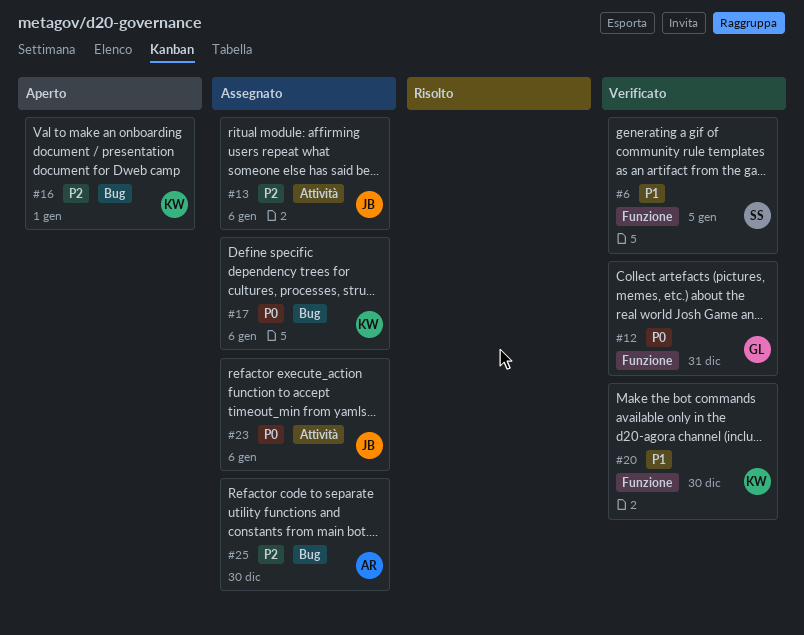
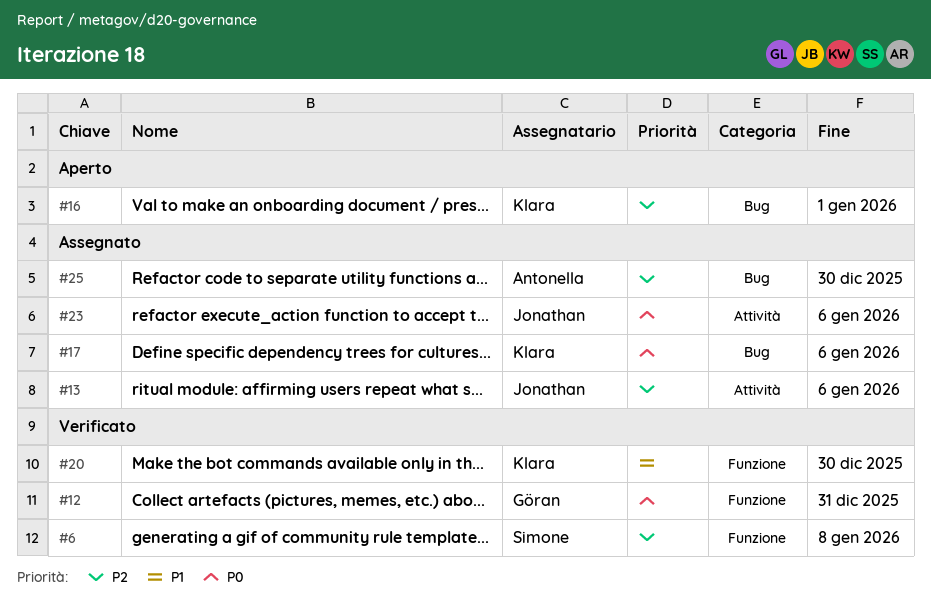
#6, priority: P1 -> P2
#6, due: Jan 5 -> Jan 8

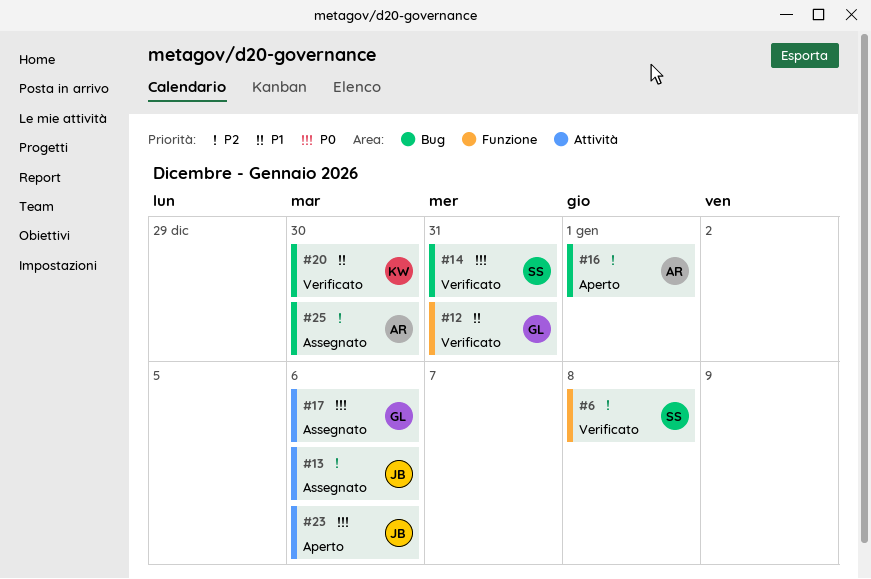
#12, priority: P0 -> P1
#14: none -> present
#16, owner: Klara -> Antonella
#17, owner: Klara -> Göran
#17, label: Bug -> Attività
#20, label: Funzione -> Bug
#23, status: Assegnato -> Aperto

